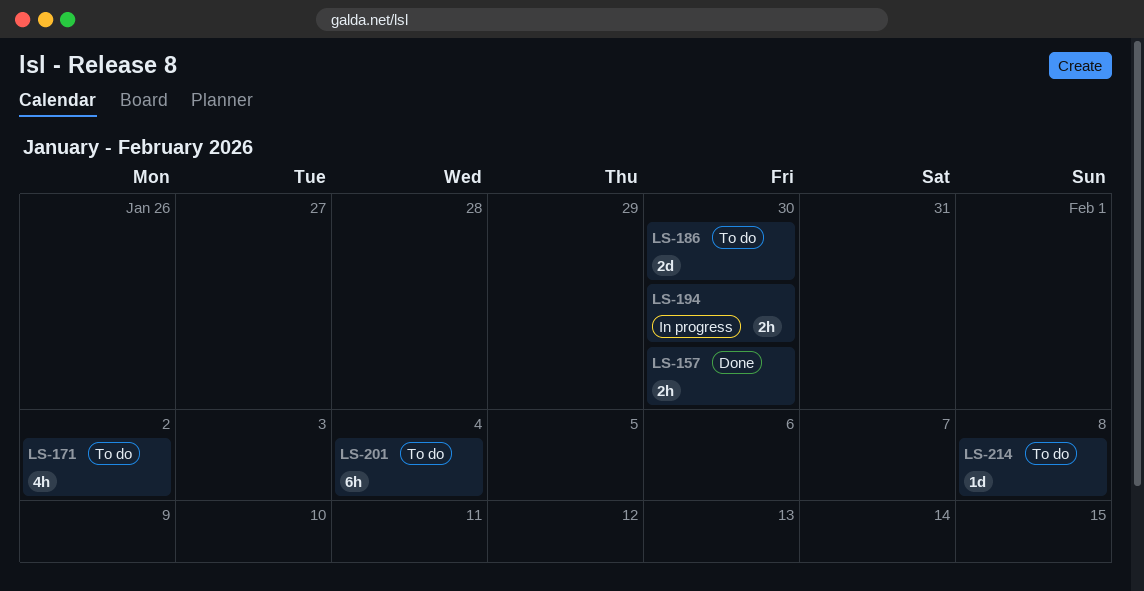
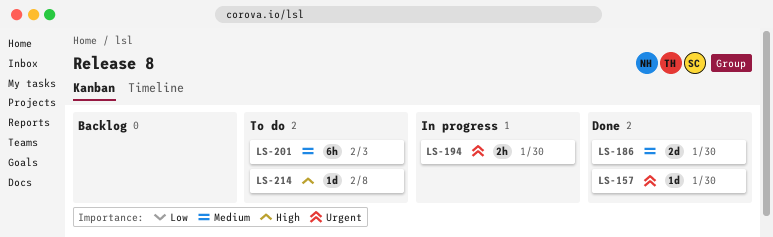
LS-157, estimate: 2h -> 1d
LS-171: present -> none
LS-186, status: To do -> Done
LS-201, due: Feb 4 -> Feb 3

